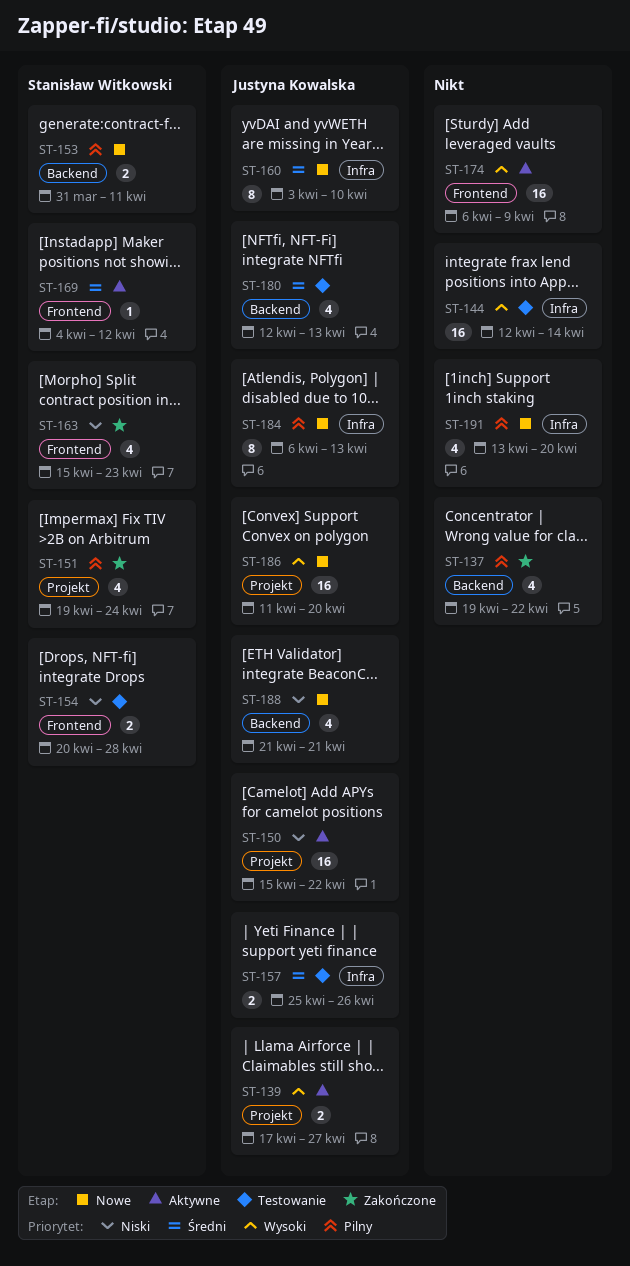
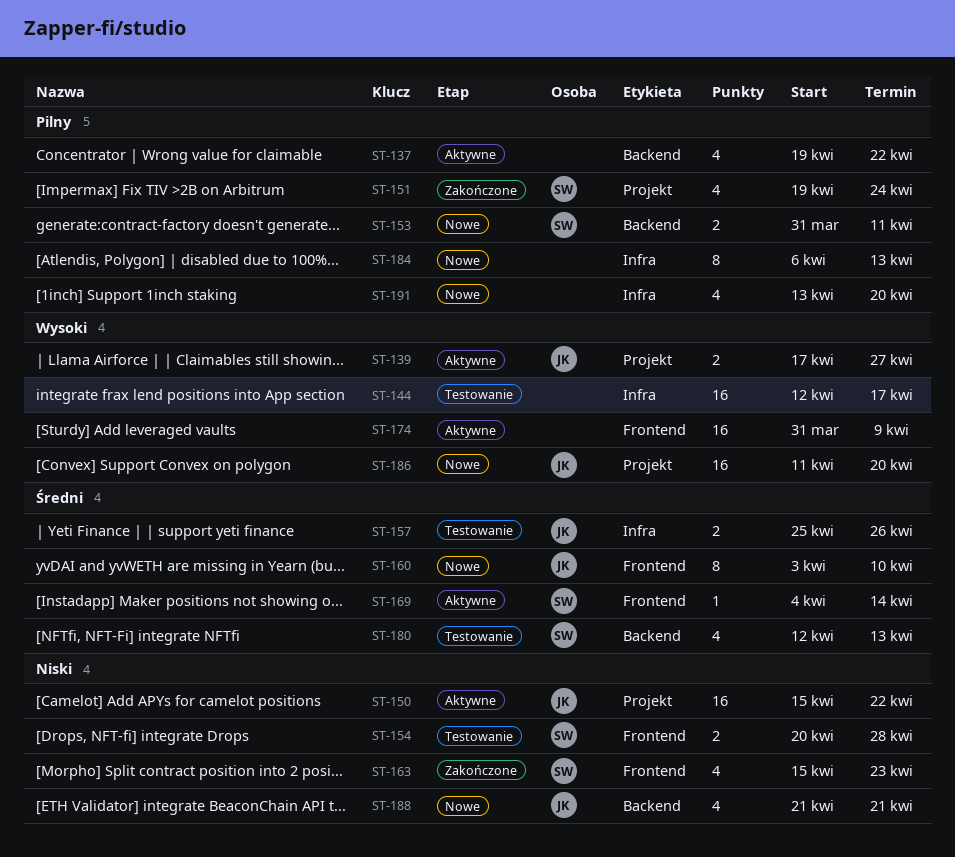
ST-137, status: Zakończone -> Aktywne
ST-144, due: Apr 14 -> Apr 17
ST-160, label: Infra -> Frontend
ST-169, due: Apr 12 -> Apr 14
ST-174, start: Apr 6 -> Mar 31
ST-180, owner: Justyna Kowalska -> Stanisław Witkowski
ST-184, owner: Justyna Kowalska -> none

